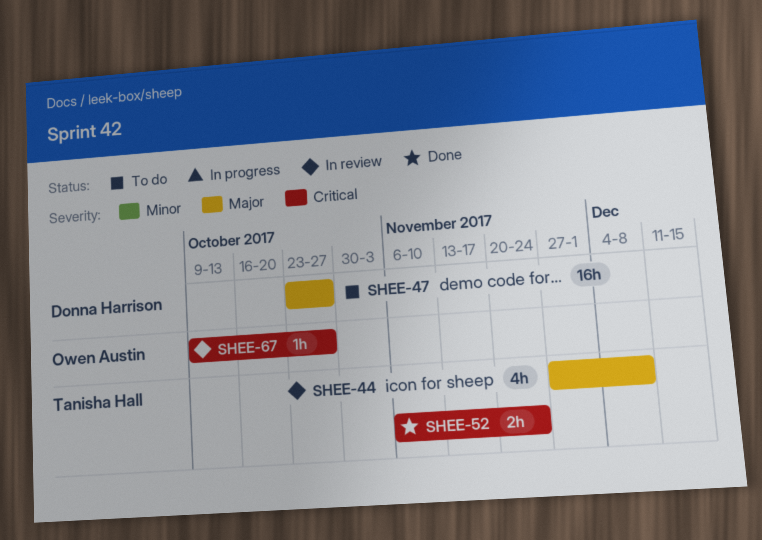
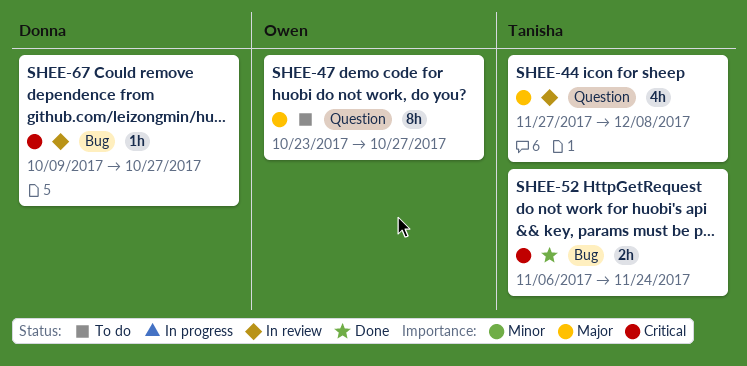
SHEE-47, owner: Donna Harrison -> Owen Austin
SHEE-47, estimate: 16h -> 8h
SHEE-67, owner: Owen Austin -> Donna Harrison

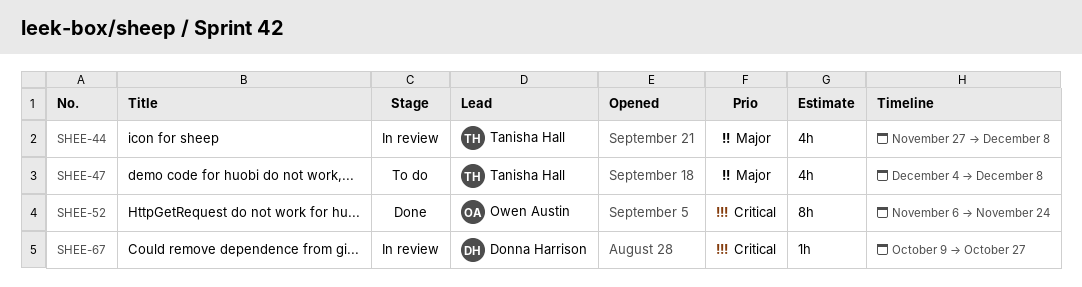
SHEE-47, owner: Owen Austin -> Tanisha Hall
SHEE-47, estimate: 8h -> 4h
SHEE-47, start: Oct 23 -> Dec 4
SHEE-47, due: Oct 27 -> Dec 8
SHEE-52, owner: Tanisha Hall -> Owen Austin
SHEE-52, estimate: 2h -> 8h

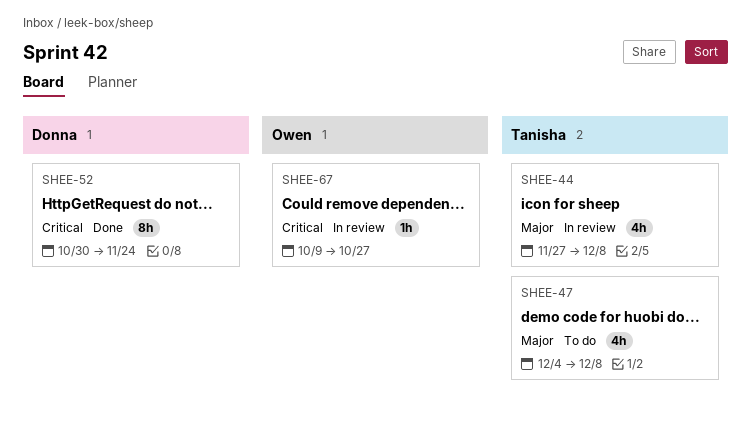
SHEE-52, owner: Owen Austin -> Donna Harrison
SHEE-52, start: Nov 6 -> Oct 30
SHEE-67, owner: Donna Harrison -> Owen Austin

